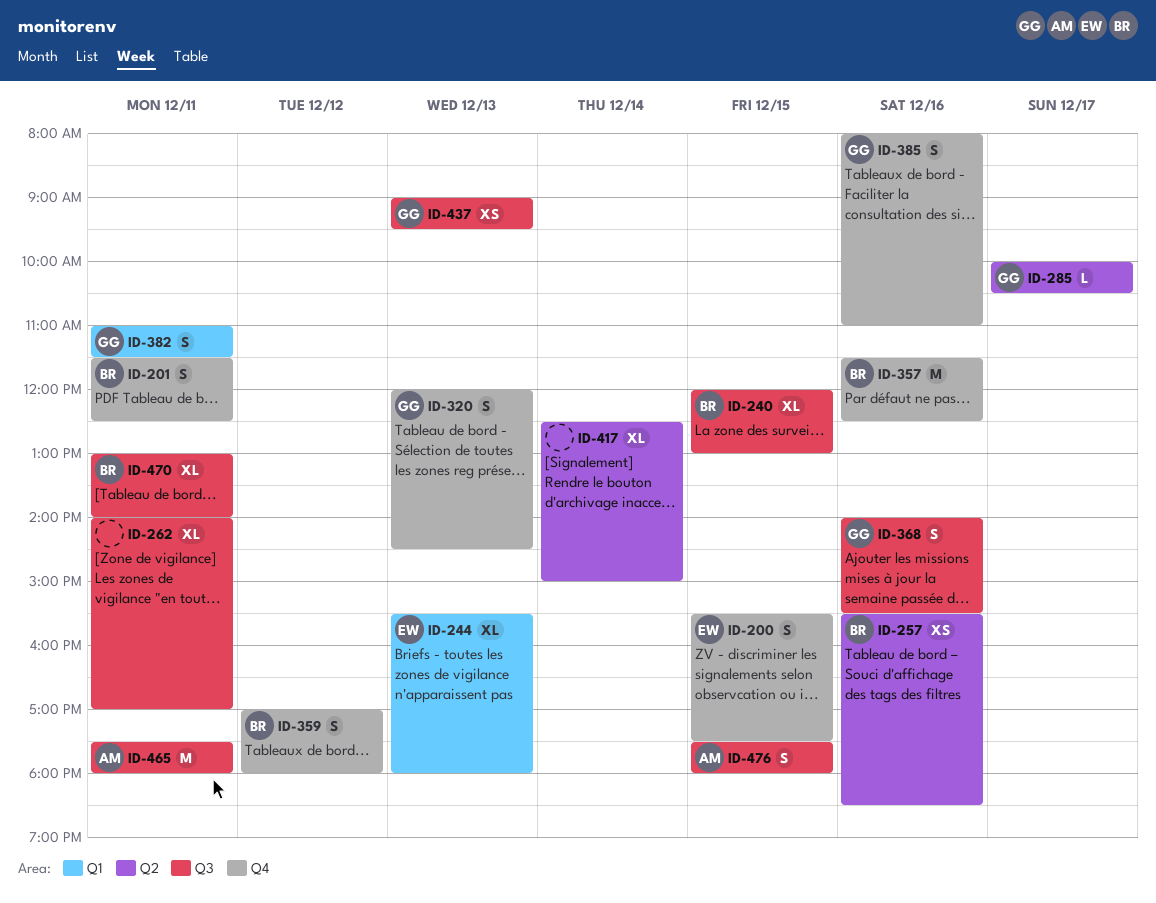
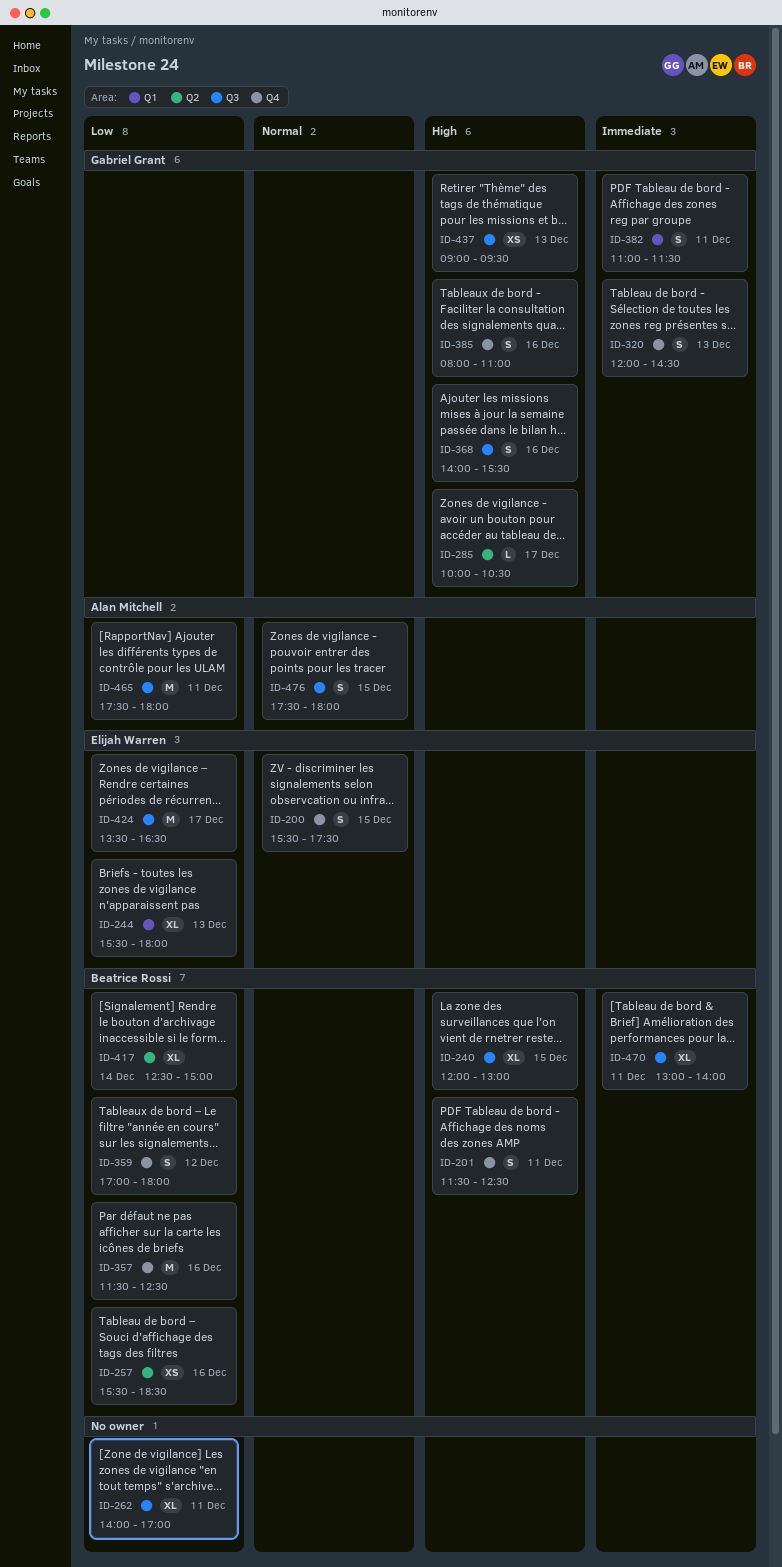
ID-417, owner: none -> Beatrice Rossi
ID-424: none -> present

